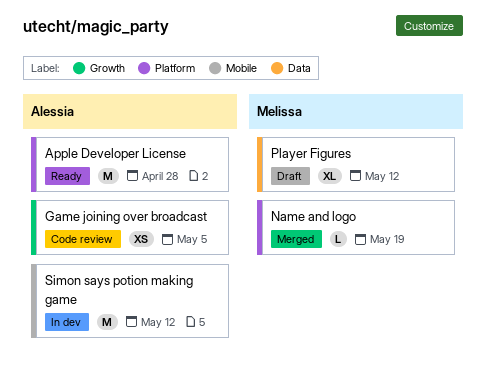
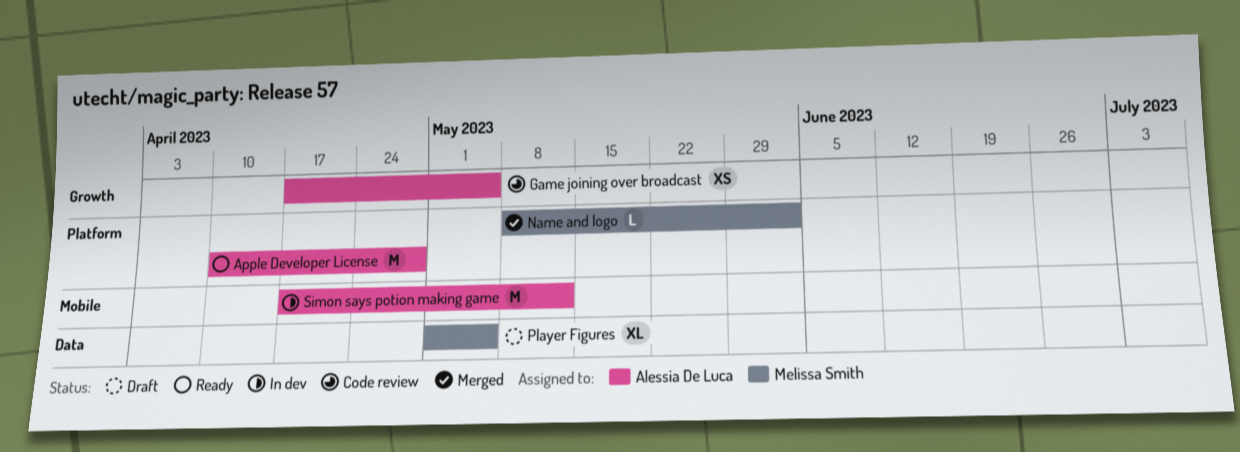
Name and logo, due: May 19 -> Jun 2
Player Figures, due: May 12 -> May 5

